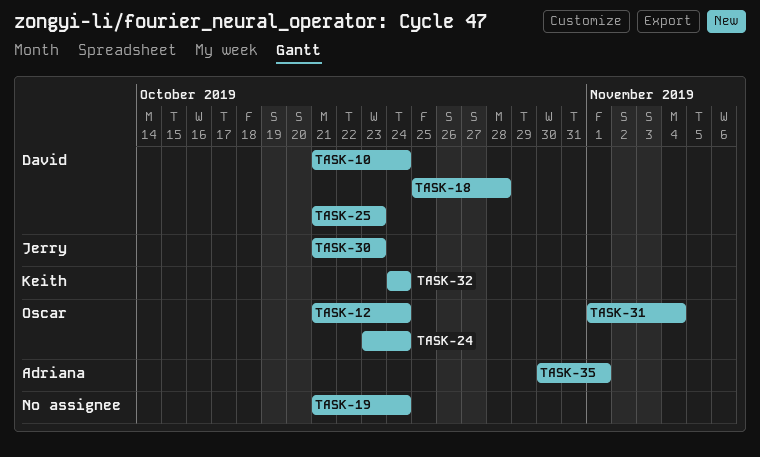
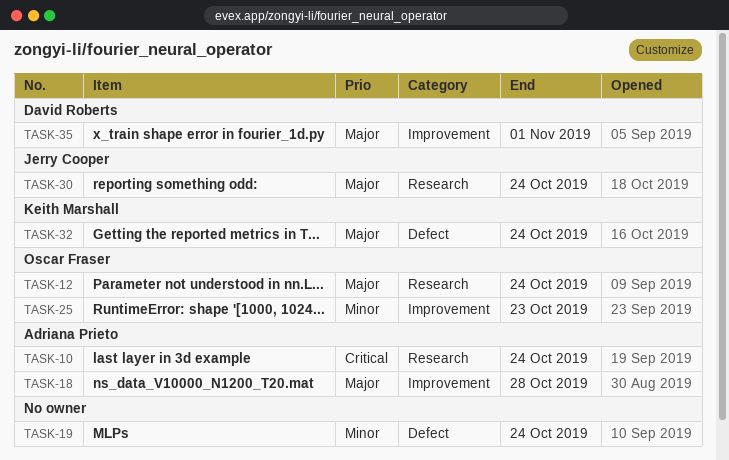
TASK-10, owner: David Roberts -> Adriana Prieto
TASK-18, owner: David Roberts -> Adriana Prieto
TASK-24: present -> none
TASK-25, owner: David Roberts -> Oscar Fraser
TASK-30, due: Oct 23 -> Oct 24
TASK-31: present -> none
TASK-35, owner: Adriana Prieto -> David Roberts

